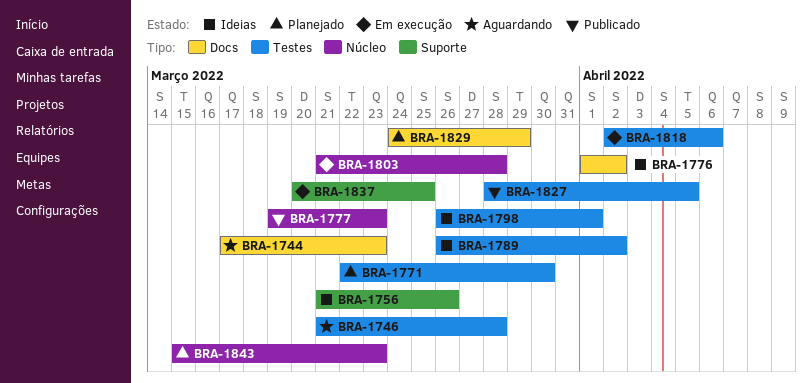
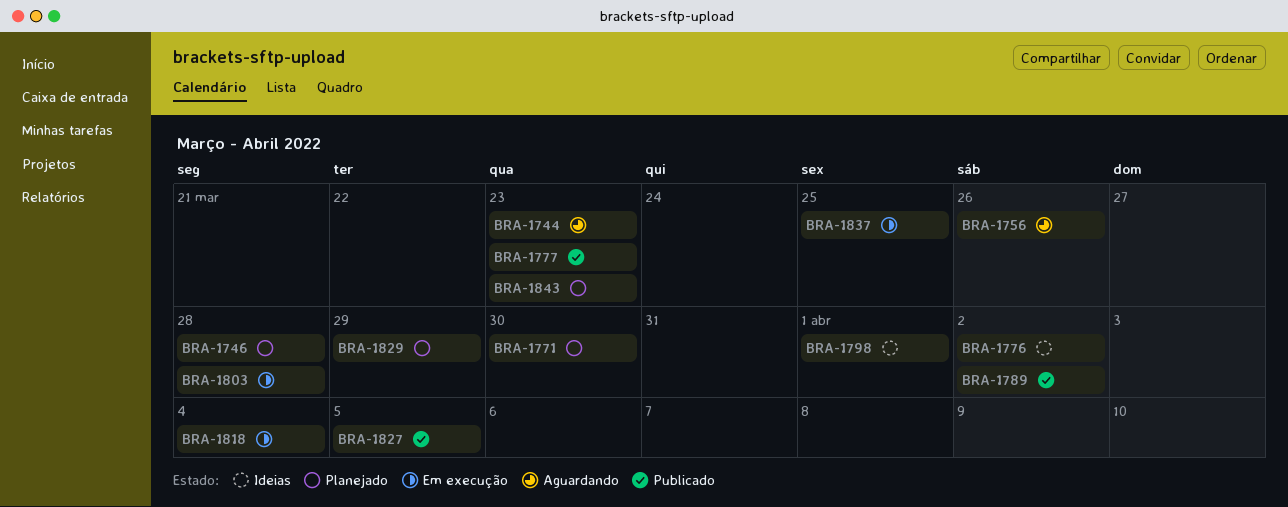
BRA-1746, status: Aguardando -> Planejado
BRA-1756, status: Ideias -> Aguardando
BRA-1789, status: Ideias -> Publicado
BRA-1818, due: Apr 6 -> Apr 4

